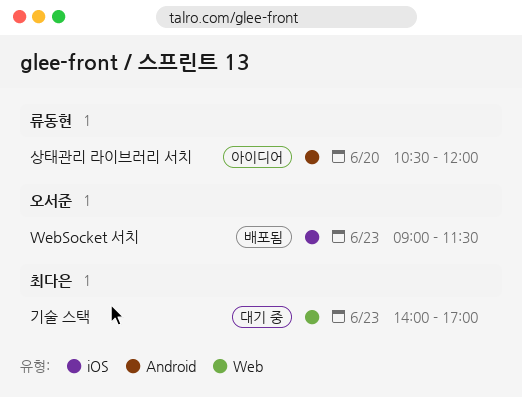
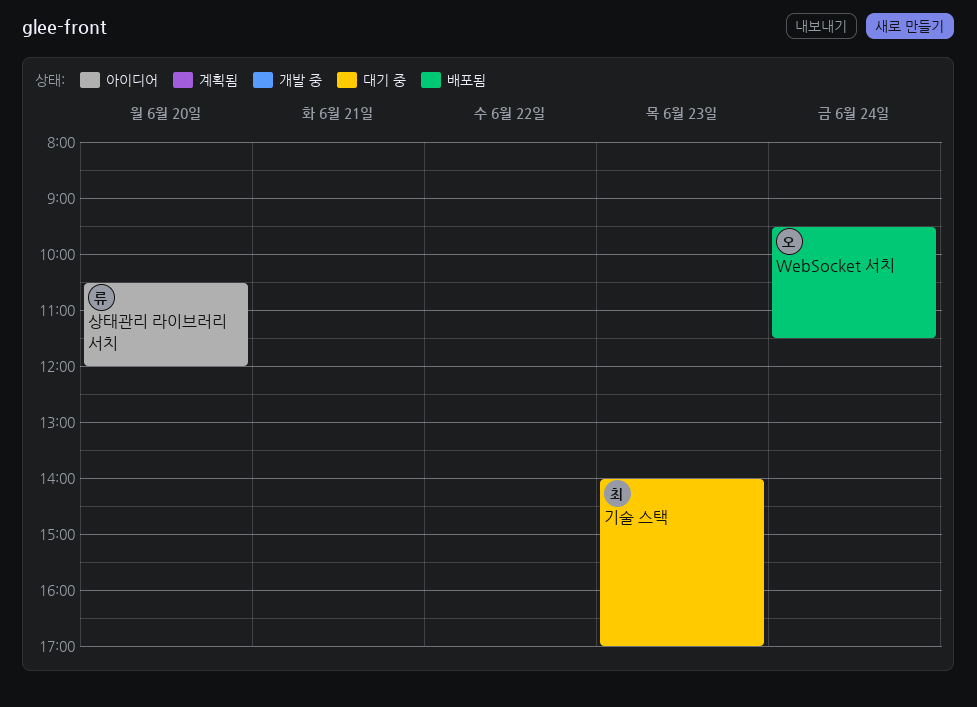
WebSocket 서치, day: Jun 23 -> Jun 24
WebSocket 서치, begins: 09:00 -> 09:30

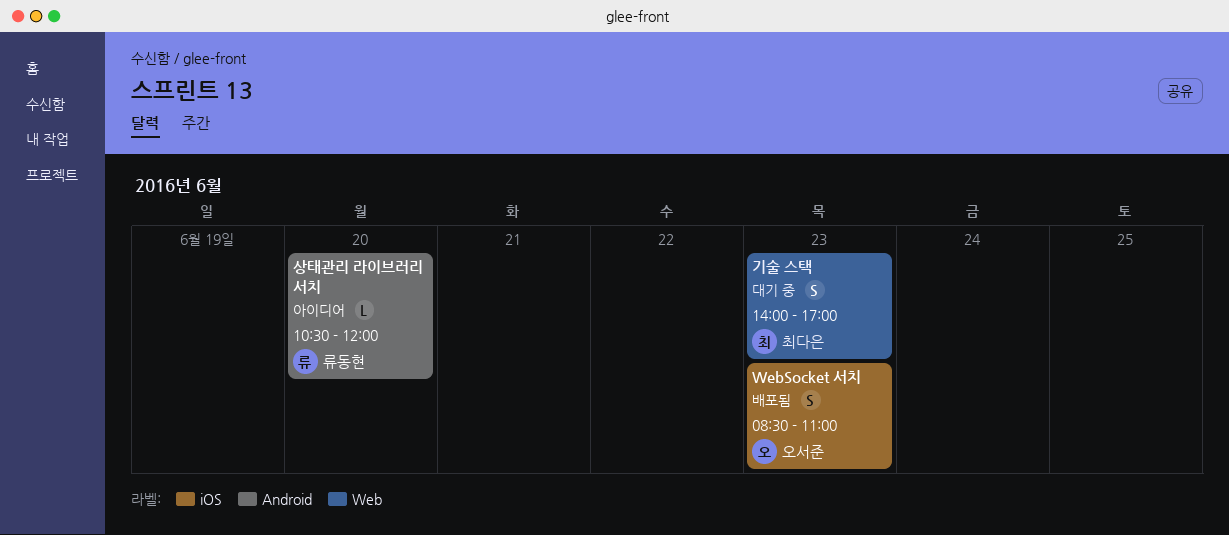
WebSocket 서치, day: Jun 24 -> Jun 23
WebSocket 서치, begins: 09:30 -> 08:30
WebSocket 서치, ends: 11:30 -> 11:00

